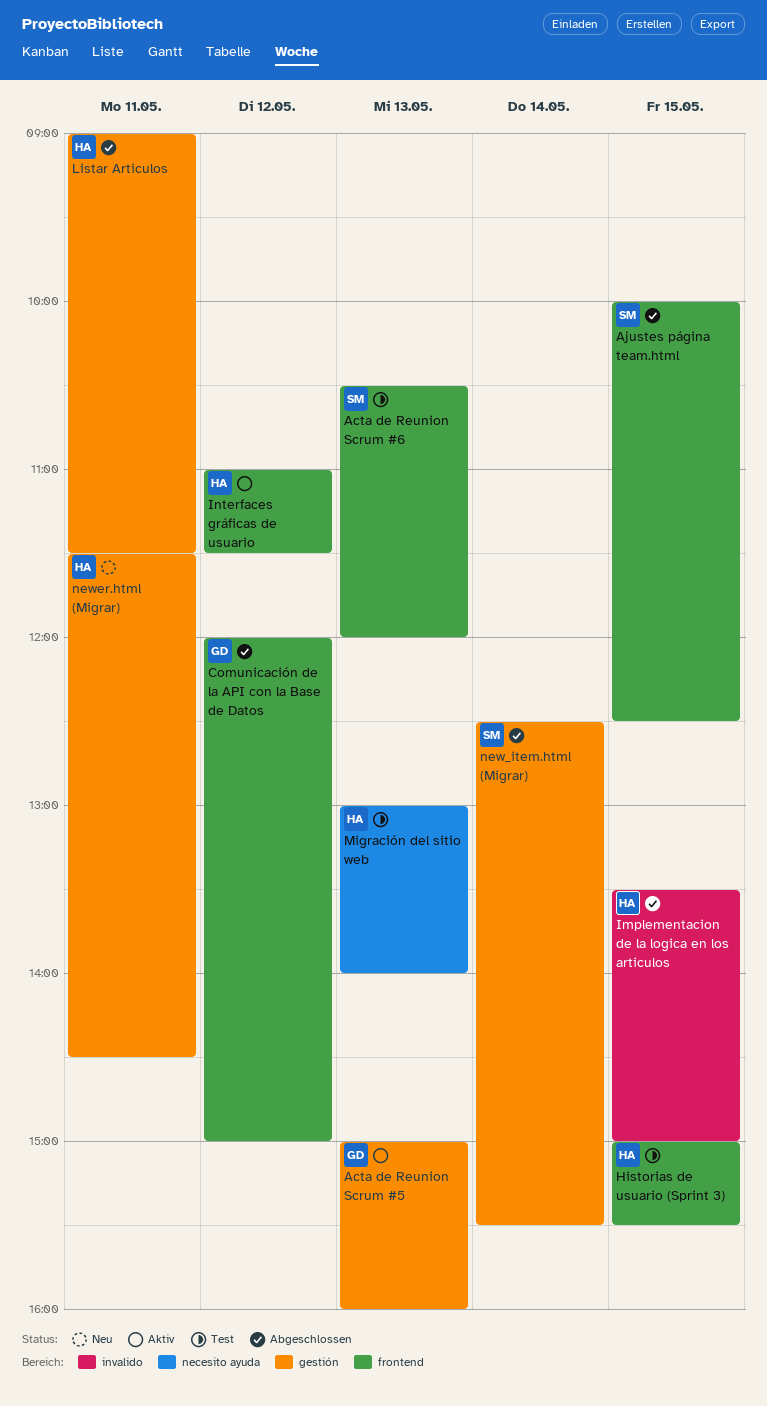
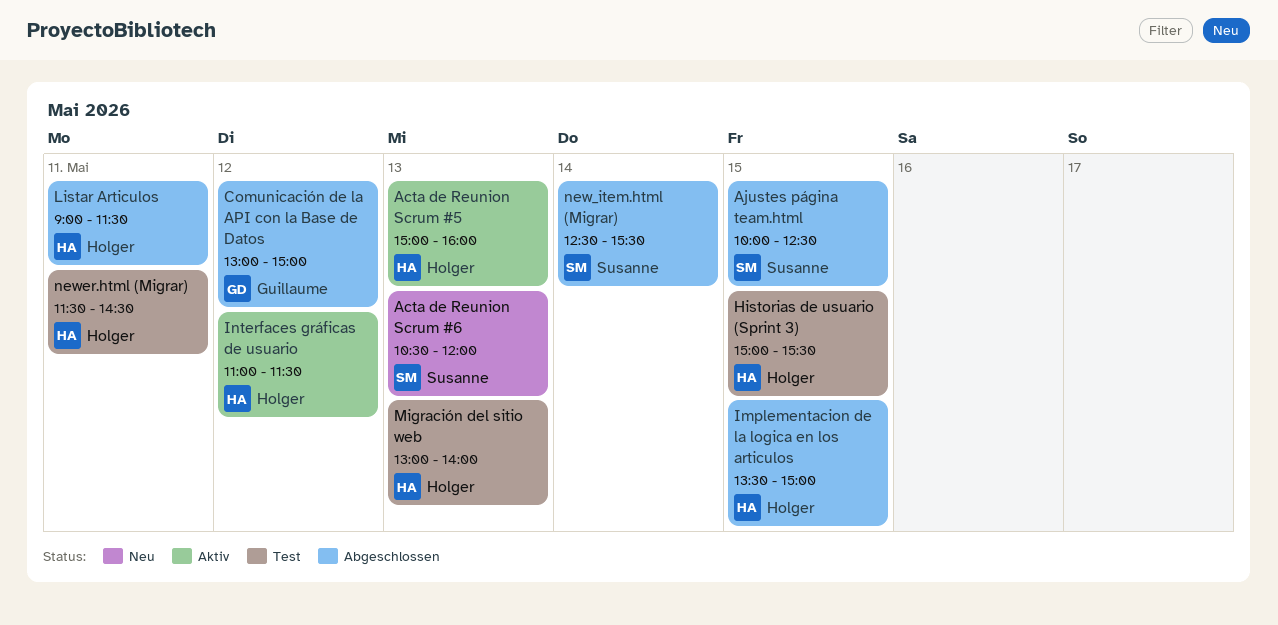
Acta de Reunion Scrum #5, owner: Guillaume -> Holger
Acta de Reunion Scrum #6, status: Test -> Neu
Comunicación de la API con la Base de Datos, begins: 12:00 -> 13:00
newer.html (Migrar), status: Neu -> Test

